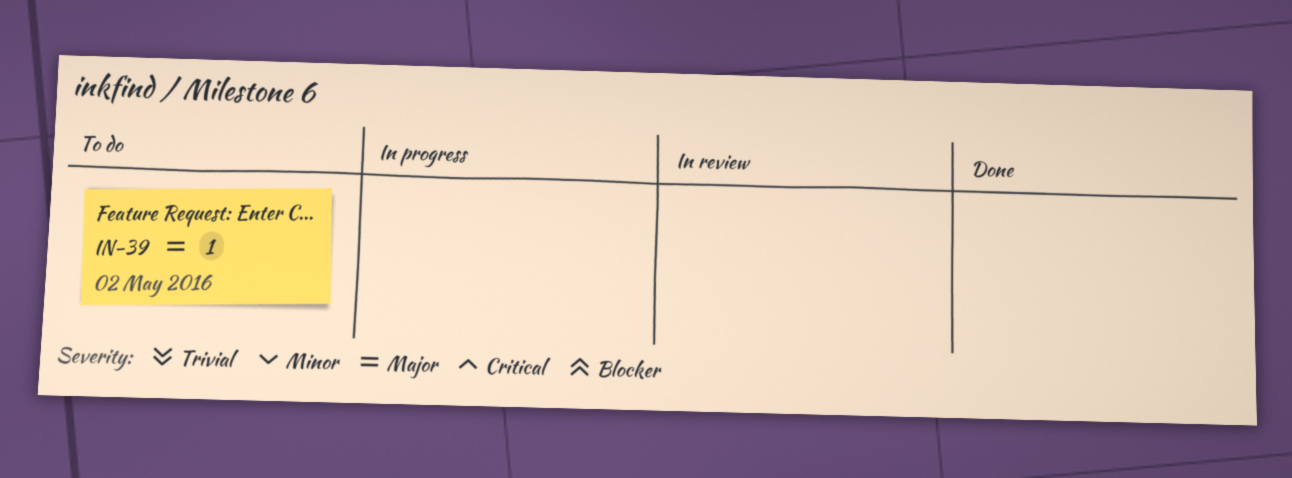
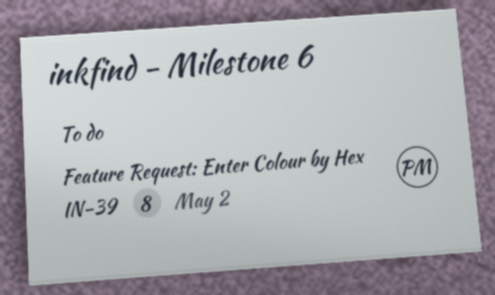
IN-39, estimate: 1 -> 8

